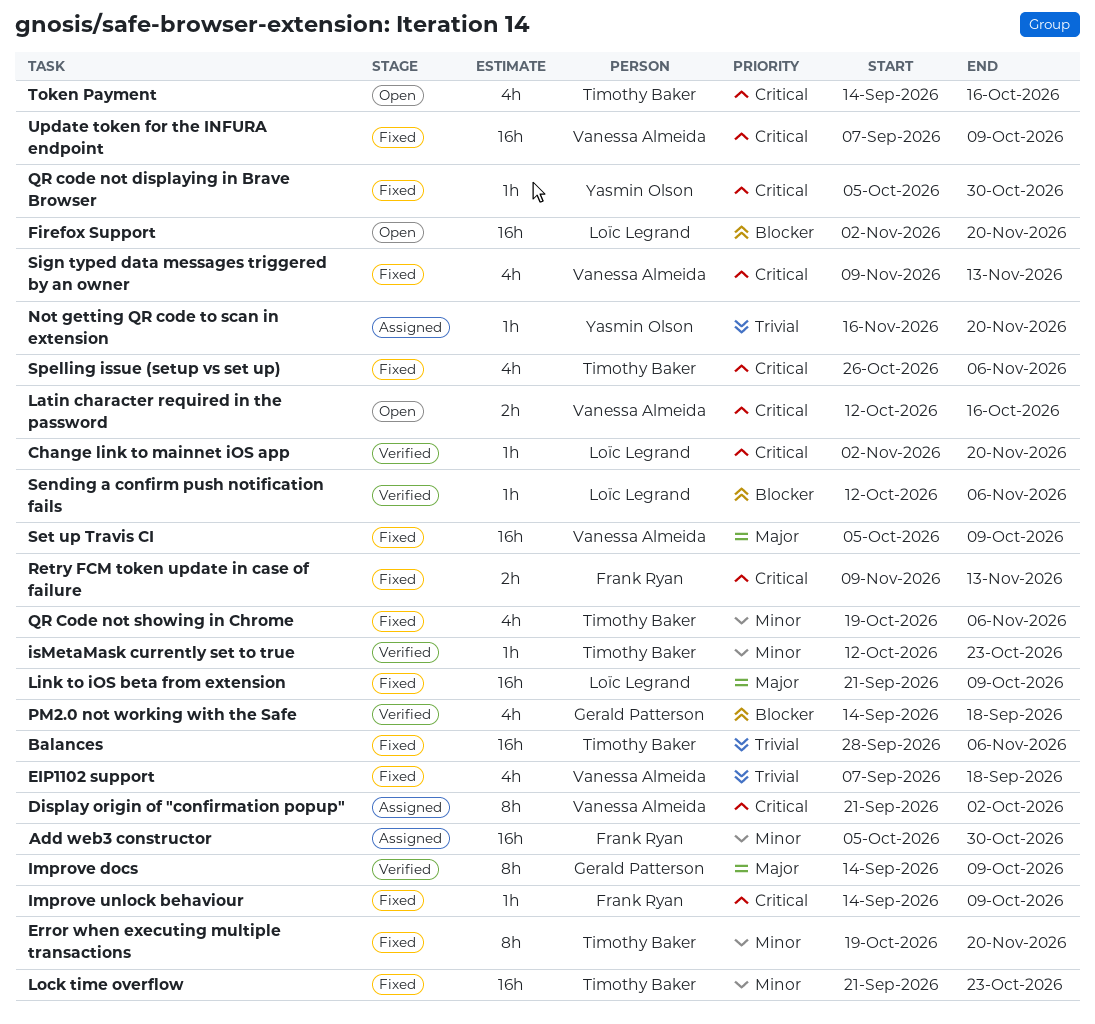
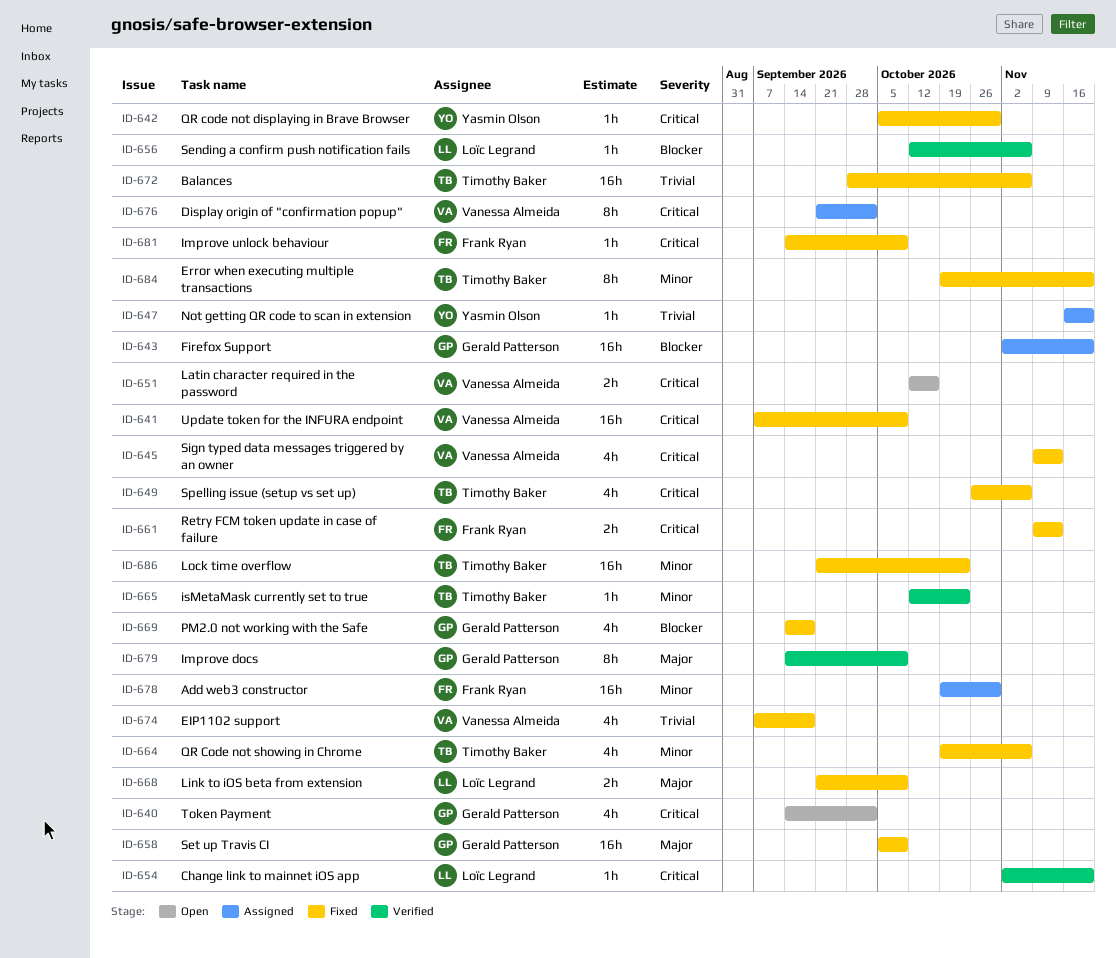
Add web3 constructor, start: Oct 5 -> Oct 19
Firefox Support, status: Open -> Assigned
Firefox Support, owner: Loïc Legrand -> Gerald Patterson
Link to iOS beta from extension, estimate: 16h -> 2h
PM2.0 not working with the Safe, status: Verified -> Fixed
Set up Travis CI, owner: Vanessa Almeida -> Gerald Patterson
Token Payment, owner: Timothy Baker -> Gerald Patterson
Token Payment, due: Oct 16 -> Oct 2

